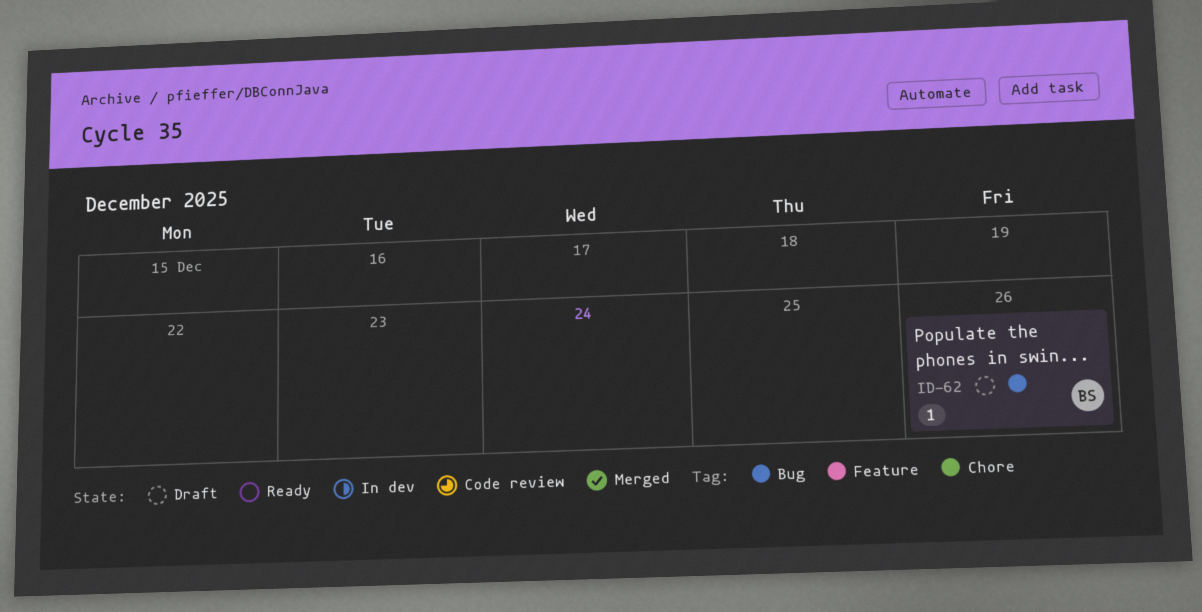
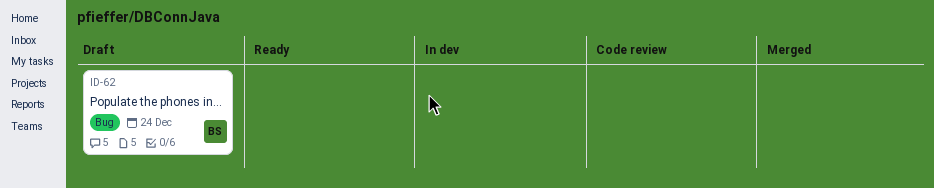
ID-62, due: Dec 26 -> Dec 24

